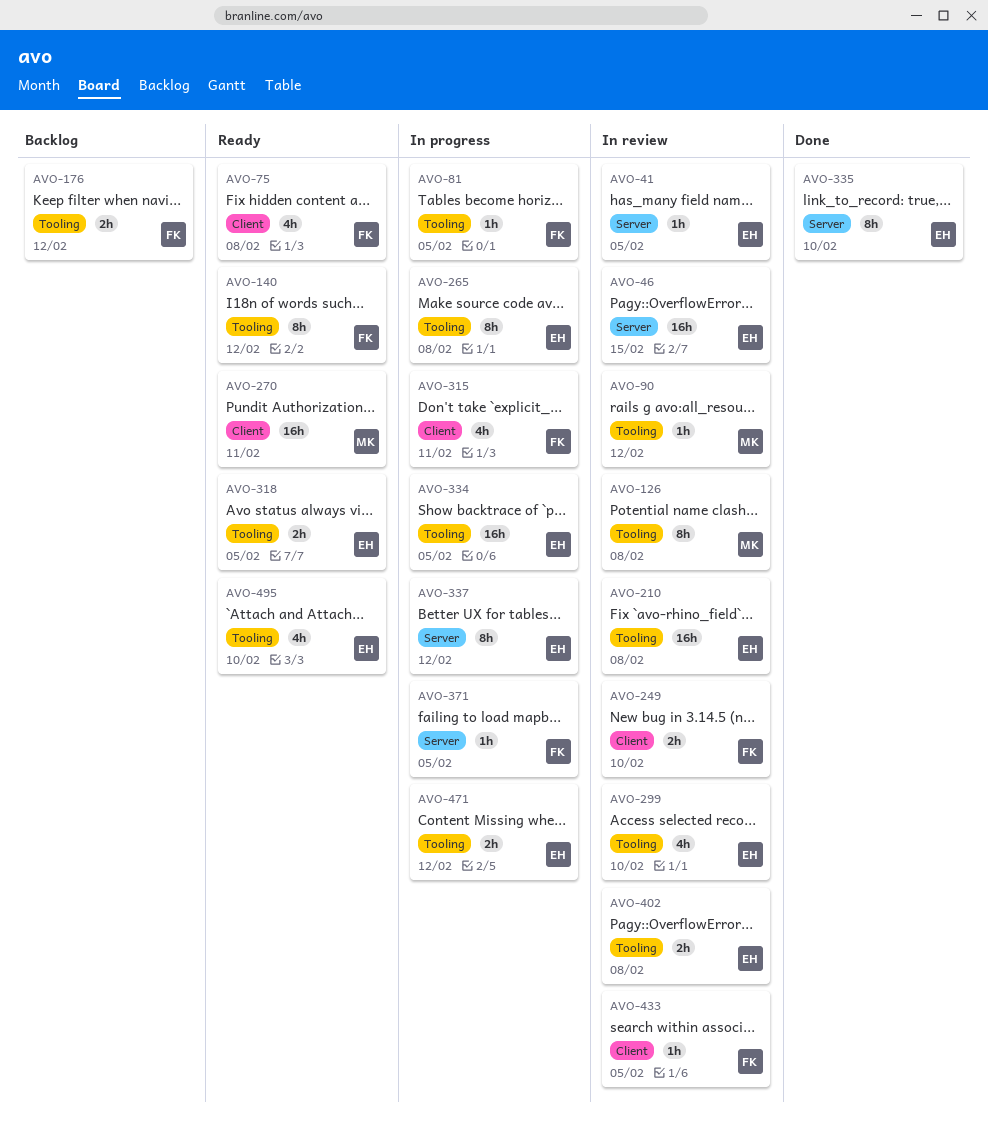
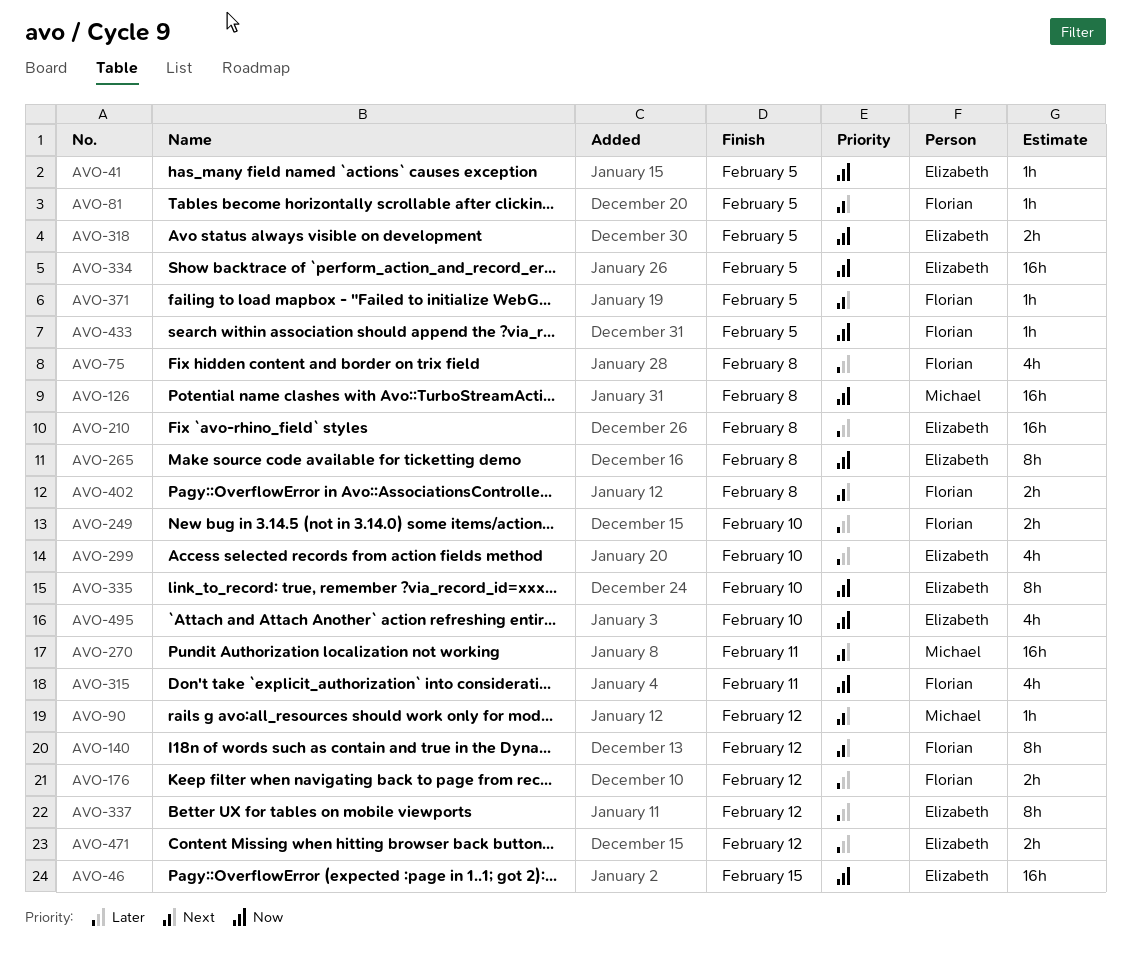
AVO-126, estimate: 8h -> 16h
AVO-402, owner: Elizabeth -> Florian

